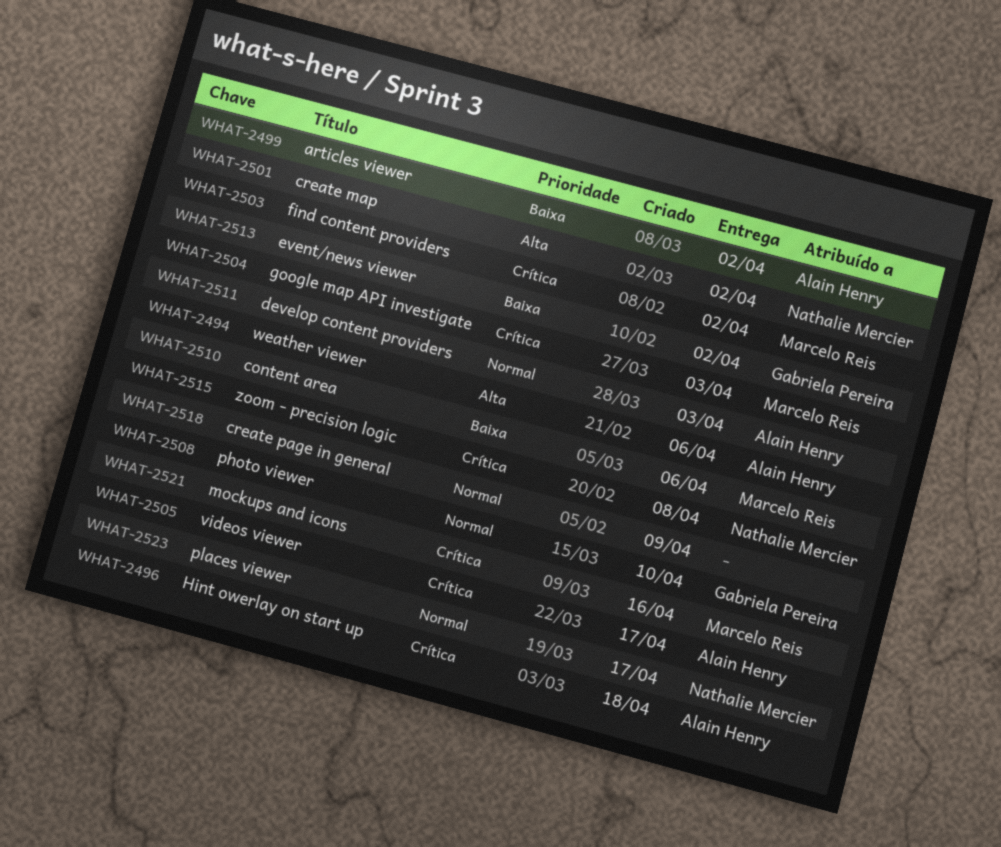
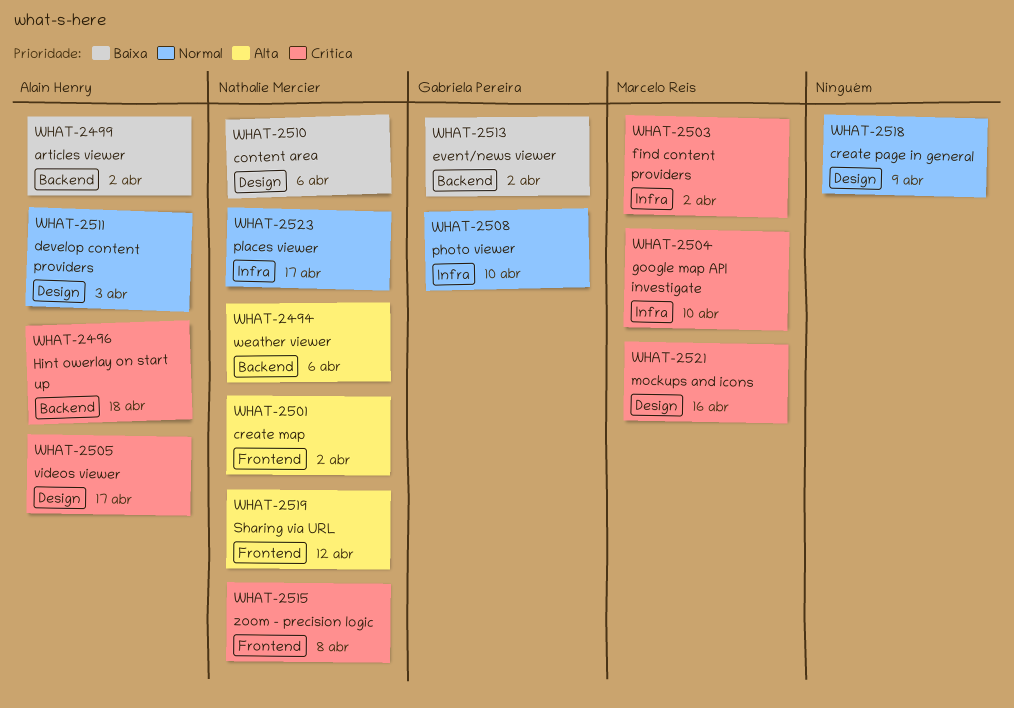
WHAT-2494, owner: Alain Henry -> Nathalie Mercier
WHAT-2504, due: Apr 3 -> Apr 10
WHAT-2510, owner: Marcelo Reis -> Nathalie Mercier
WHAT-2519: none -> present

